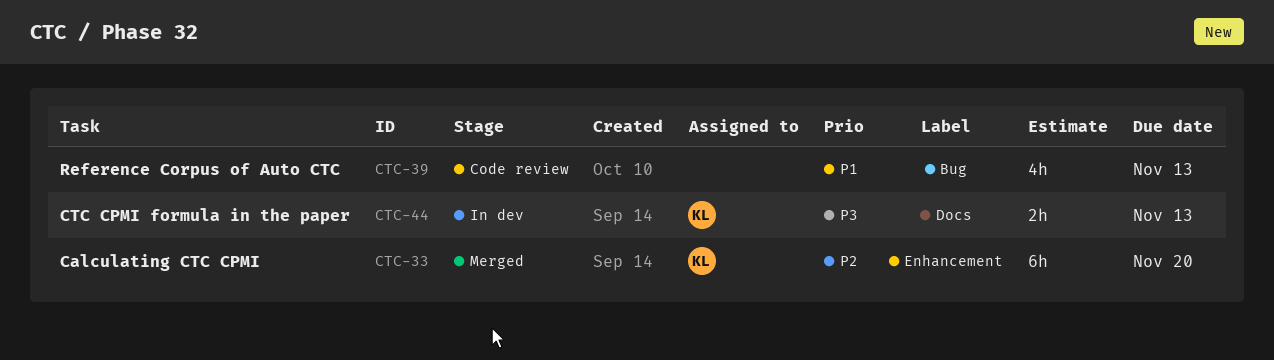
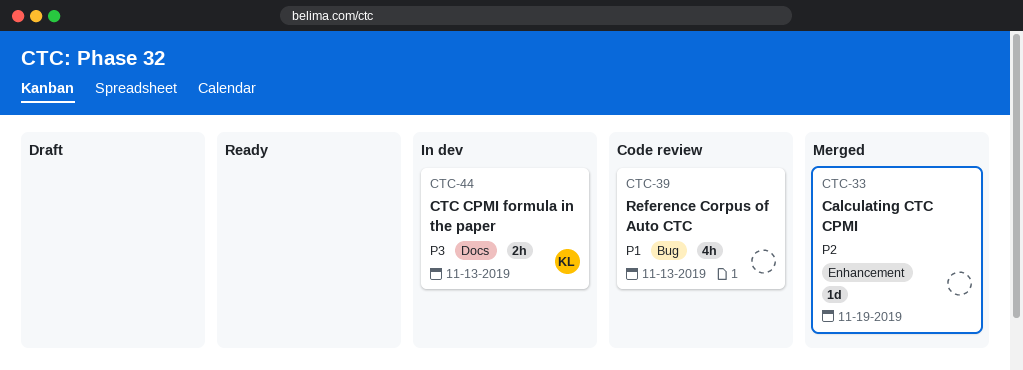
CTC-33, owner: KL -> none
CTC-33, estimate: 6h -> 1d
CTC-33, due: Nov 20 -> Nov 19

